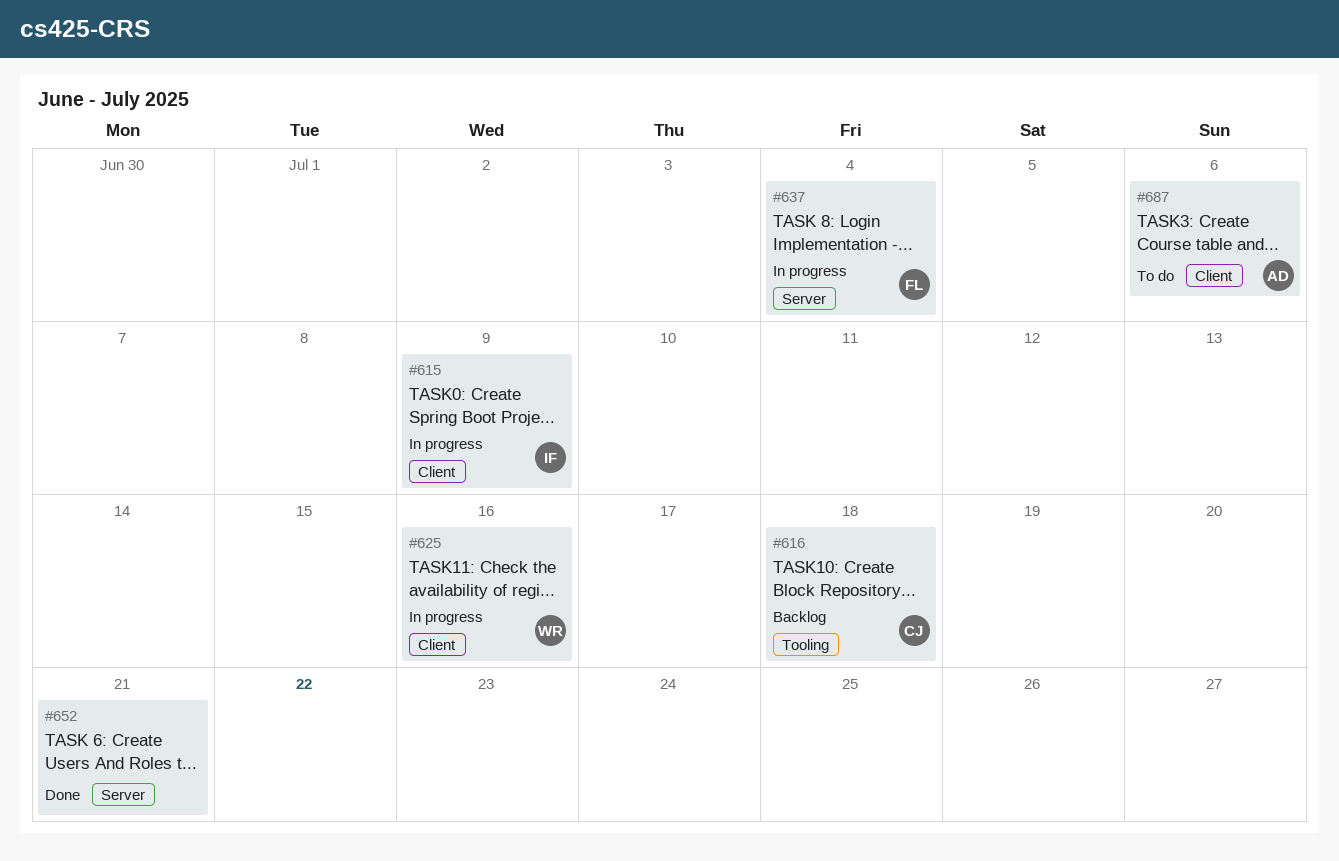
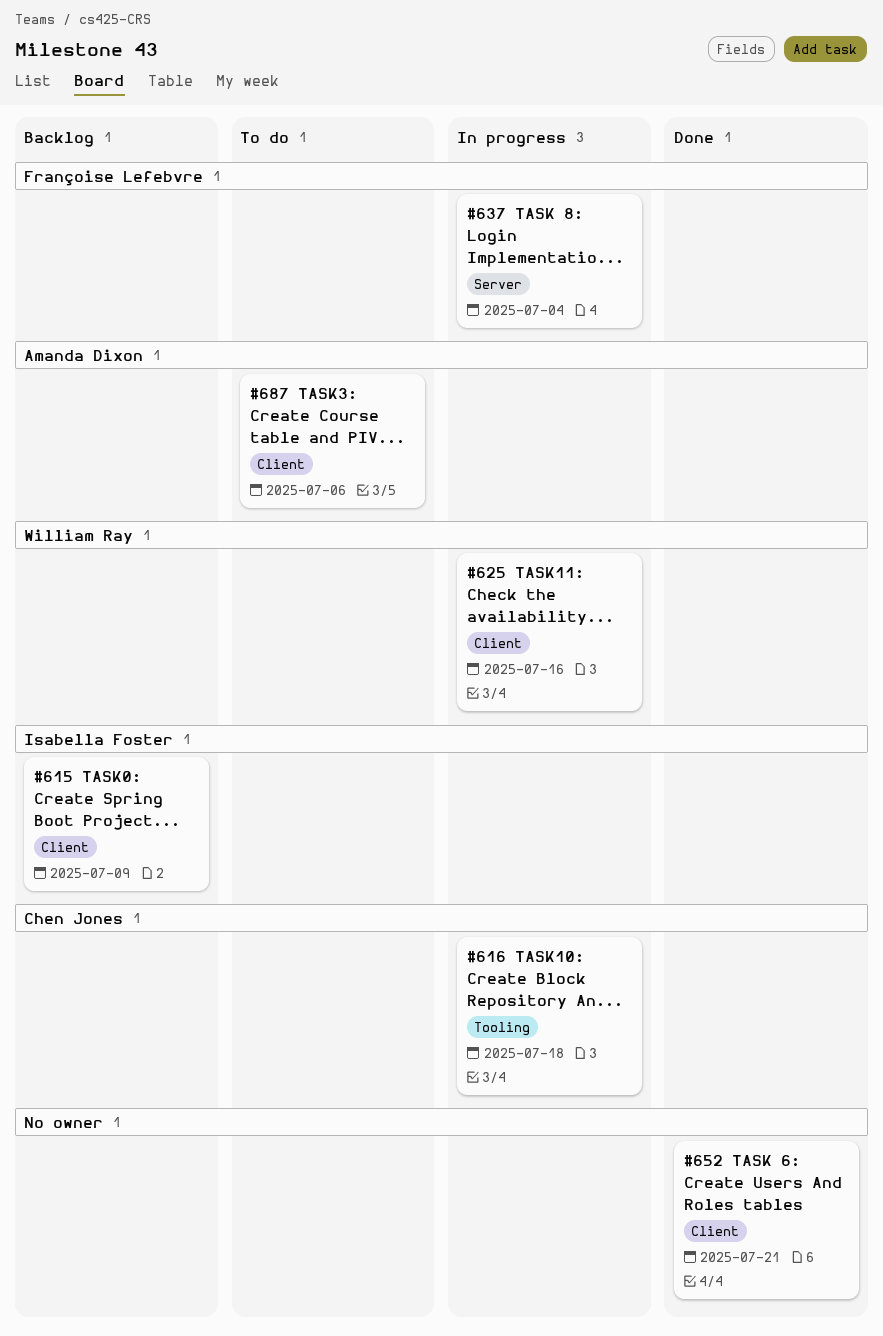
#615, status: In progress -> Backlog
#616, status: Backlog -> In progress
#652, label: Server -> Client

